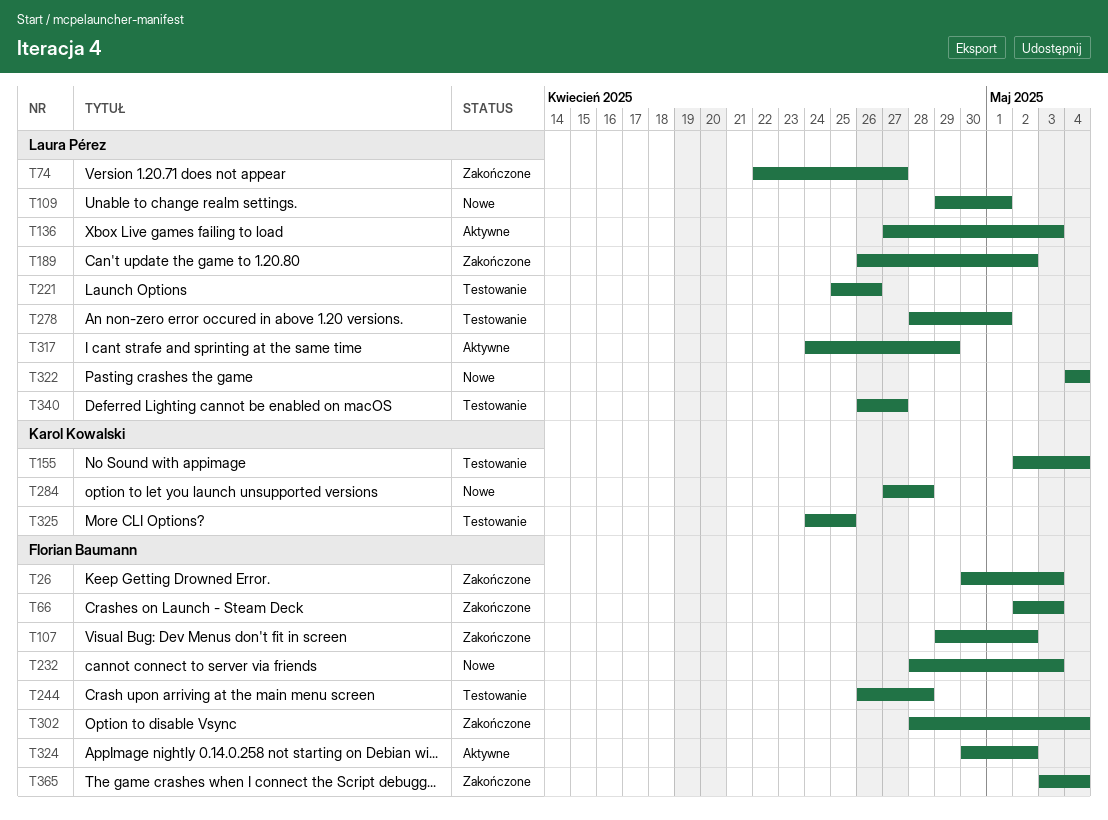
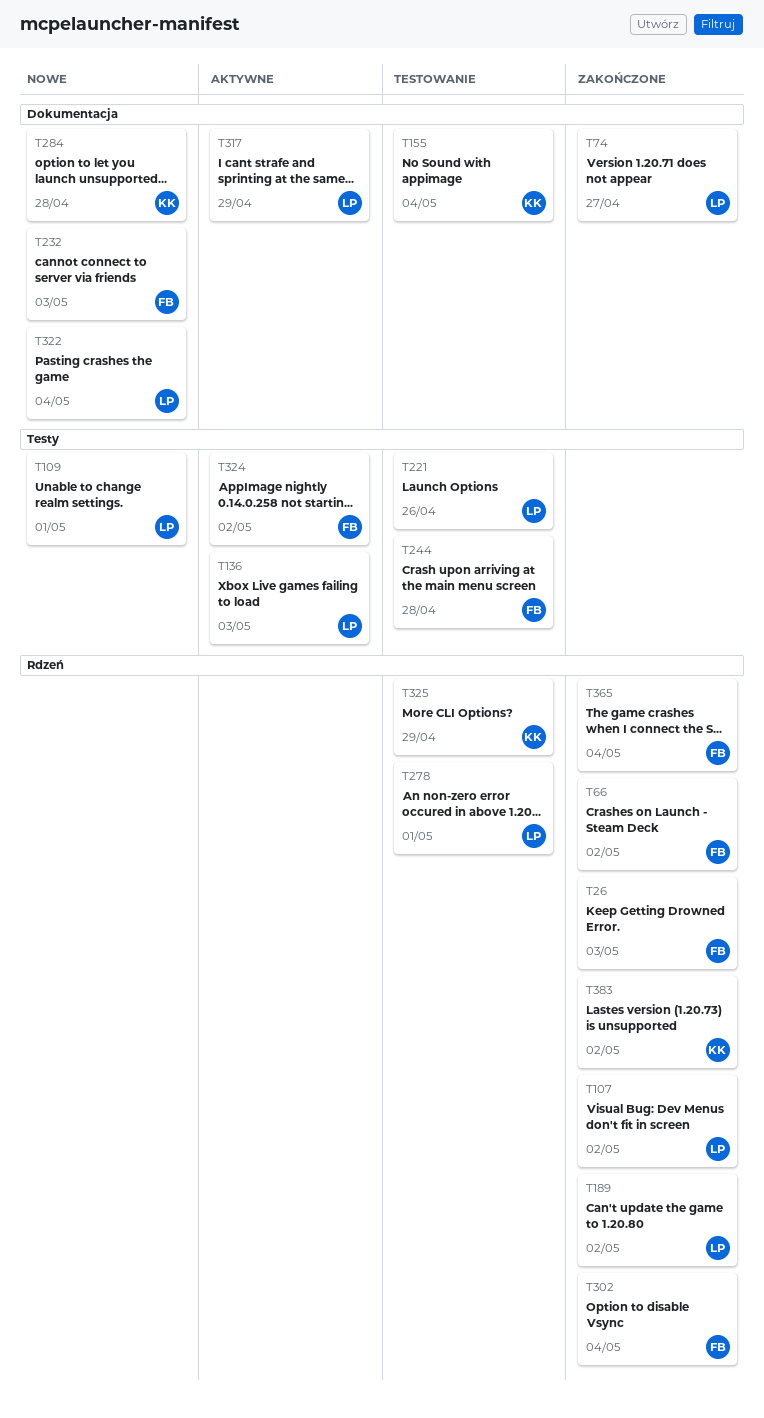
T66, due: May 3 -> May 2
T107, owner: Florian Baumann -> Laura Pérez
T325, due: Apr 25 -> Apr 29
T340: present -> none
T383: none -> present

